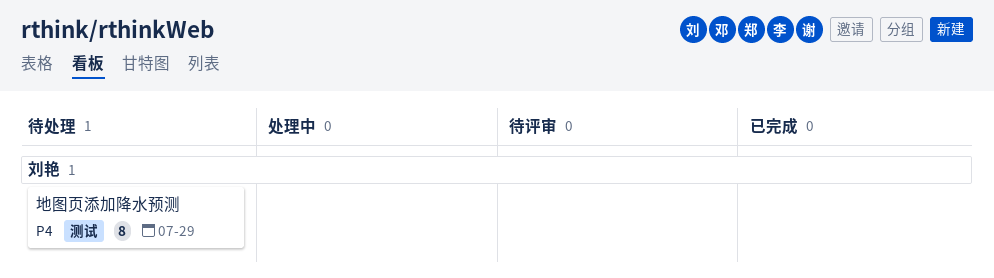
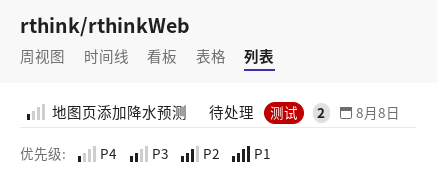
地图页添加降水预测, estimate: 8 -> 2
地图页添加降水预测, due: Jul 29 -> Aug 8

